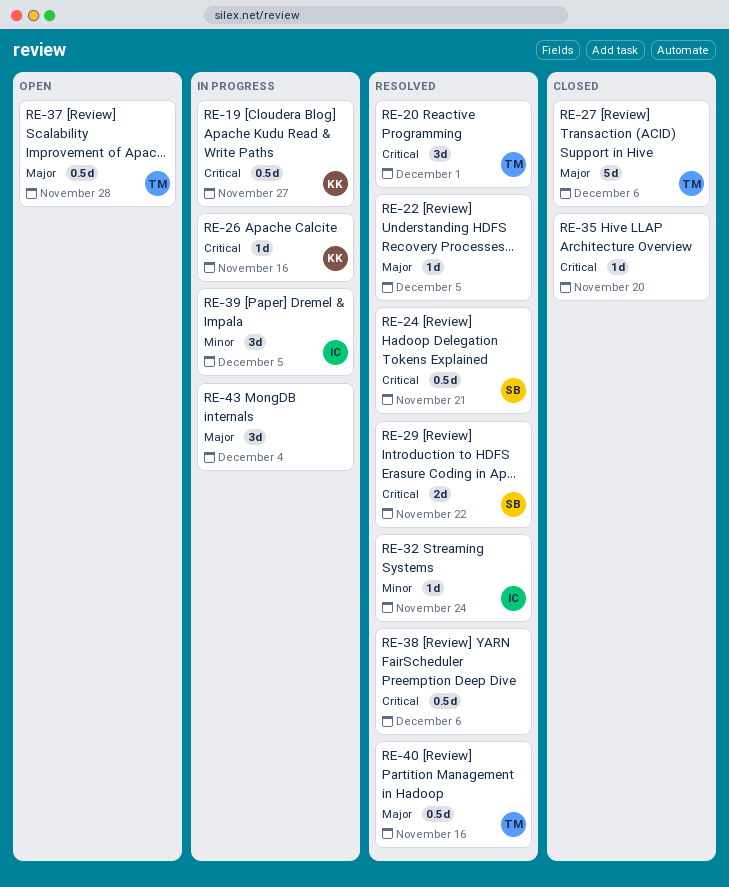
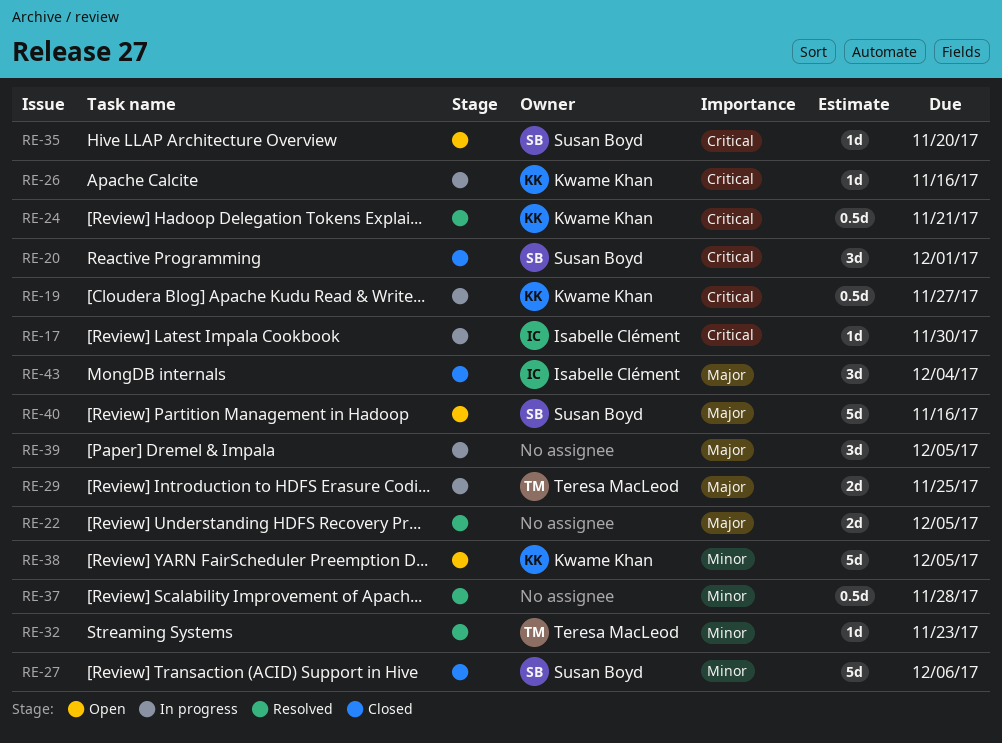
RE-17: none -> present
RE-20, status: Resolved -> Closed
RE-20, owner: Teresa MacLeod -> Susan Boyd
RE-22, estimate: 1d -> 2d
RE-24, owner: Susan Boyd -> Kwame Khan
RE-27, owner: Teresa MacLeod -> Susan Boyd
RE-27, priority: Major -> Minor
RE-29, status: Resolved -> In progress
RE-29, owner: Susan Boyd -> Teresa MacLeod
RE-29, priority: Critical -> Major
RE-29, due: Nov 22 -> Nov 25
RE-32, owner: Isabelle Clément -> Teresa MacLeod
RE-32, due: Nov 24 -> Nov 23
RE-35, status: Closed -> Open
RE-35, owner: none -> Susan Boyd
RE-37, status: Open -> Resolved
RE-37, owner: Teresa MacLeod -> none
RE-37, priority: Major -> Minor
RE-38, status: Resolved -> Open
RE-38, owner: none -> Kwame Khan
RE-38, priority: Critical -> Minor
RE-38, estimate: 0.5d -> 5d
RE-38, due: Dec 6 -> Dec 5
RE-39, owner: Isabelle Clément -> none
RE-39, priority: Minor -> Major
RE-40, status: Resolved -> Open
RE-40, owner: Teresa MacLeod -> Susan Boyd
RE-40, estimate: 0.5d -> 5d
RE-43, status: In progress -> Closed
RE-43, owner: none -> Isabelle Clément

